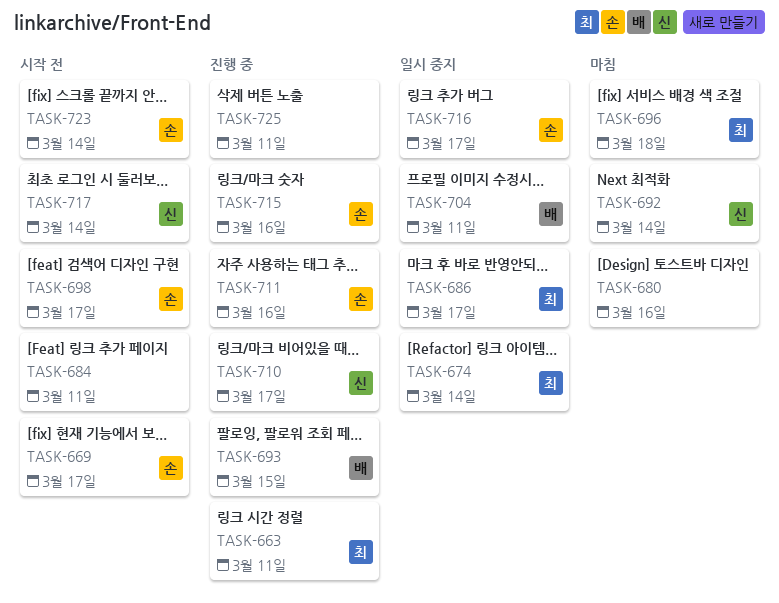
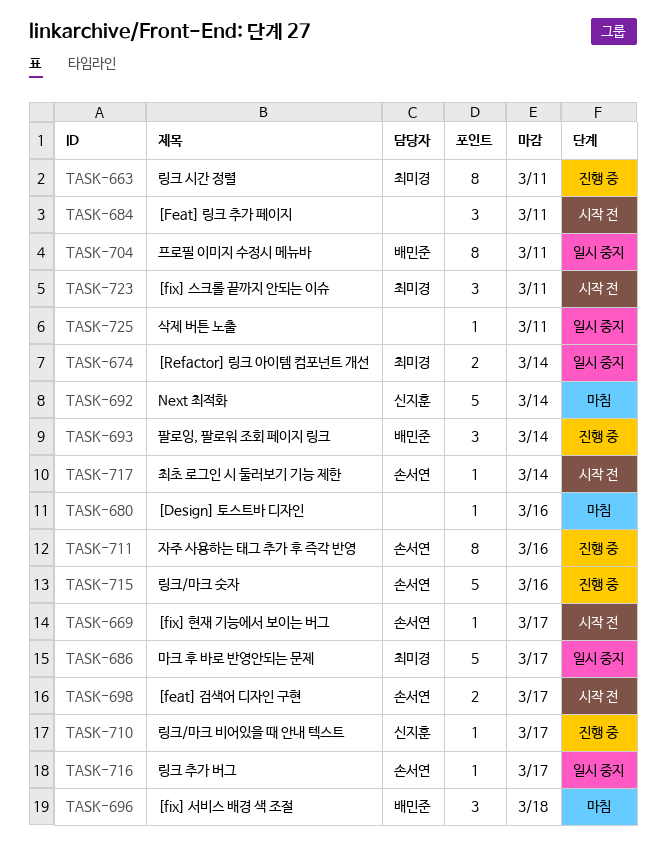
TASK-693, due: Mar 15 -> Mar 14
TASK-696, owner: 최미경 -> 배민준
TASK-717, owner: 신지훈 -> 손서연
TASK-723, owner: 손서연 -> 최미경
TASK-723, due: Mar 14 -> Mar 11
TASK-725, status: 진행 중 -> 일시 중지

